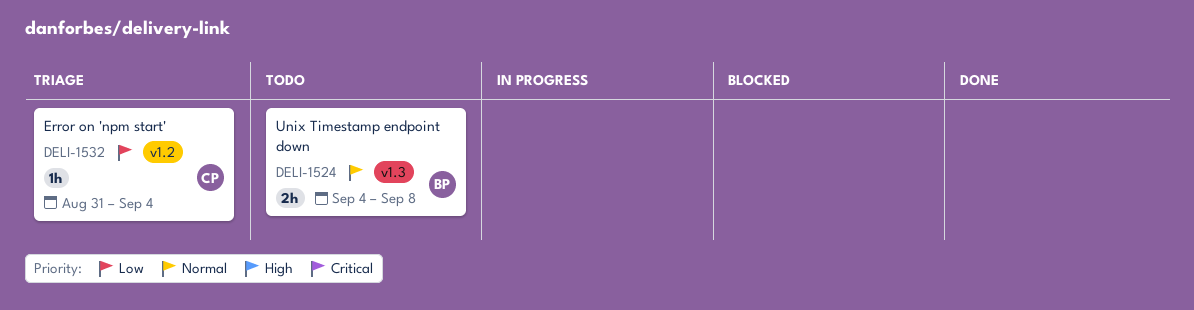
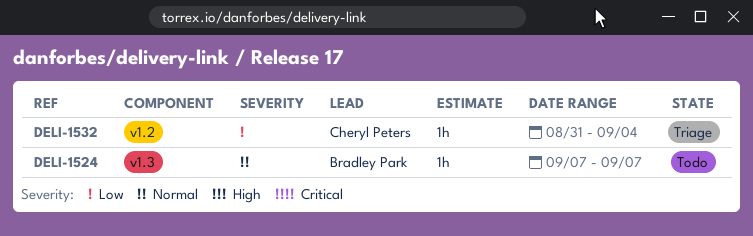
DELI-1524, estimate: 2h -> 1h
DELI-1524, start: Sep 4 -> Sep 7
DELI-1524, due: Sep 8 -> Sep 7

